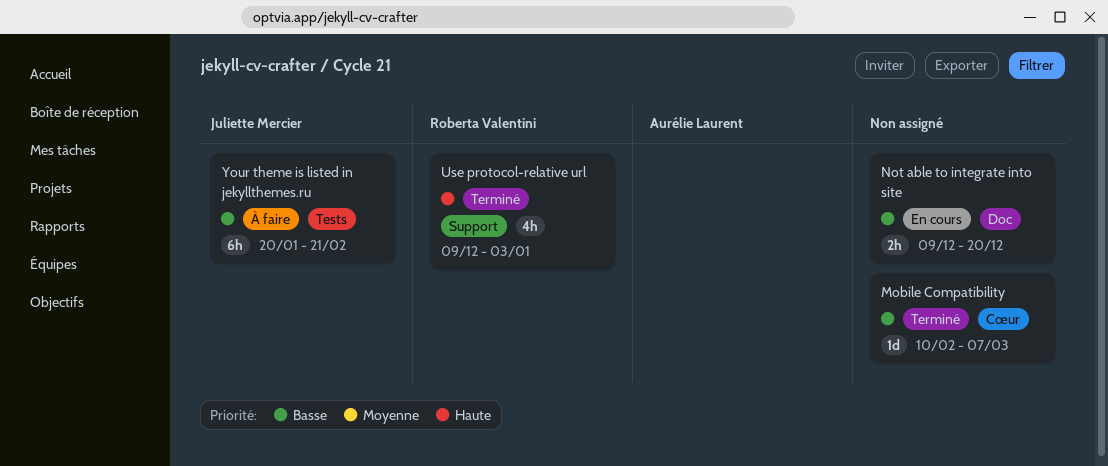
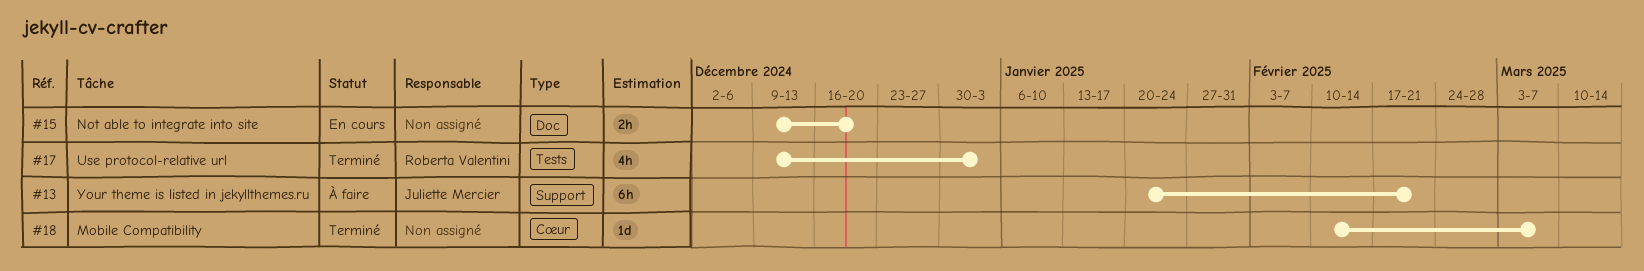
Use protocol-relative url, label: Support -> Tests
Your theme is listed in jekyllthemes.ru, label: Tests -> Support

